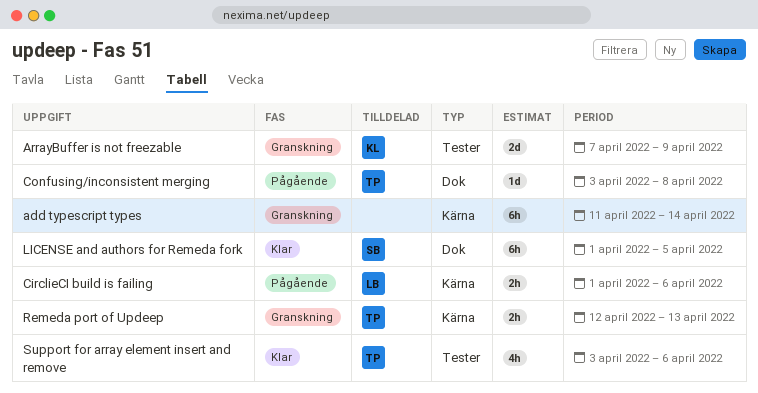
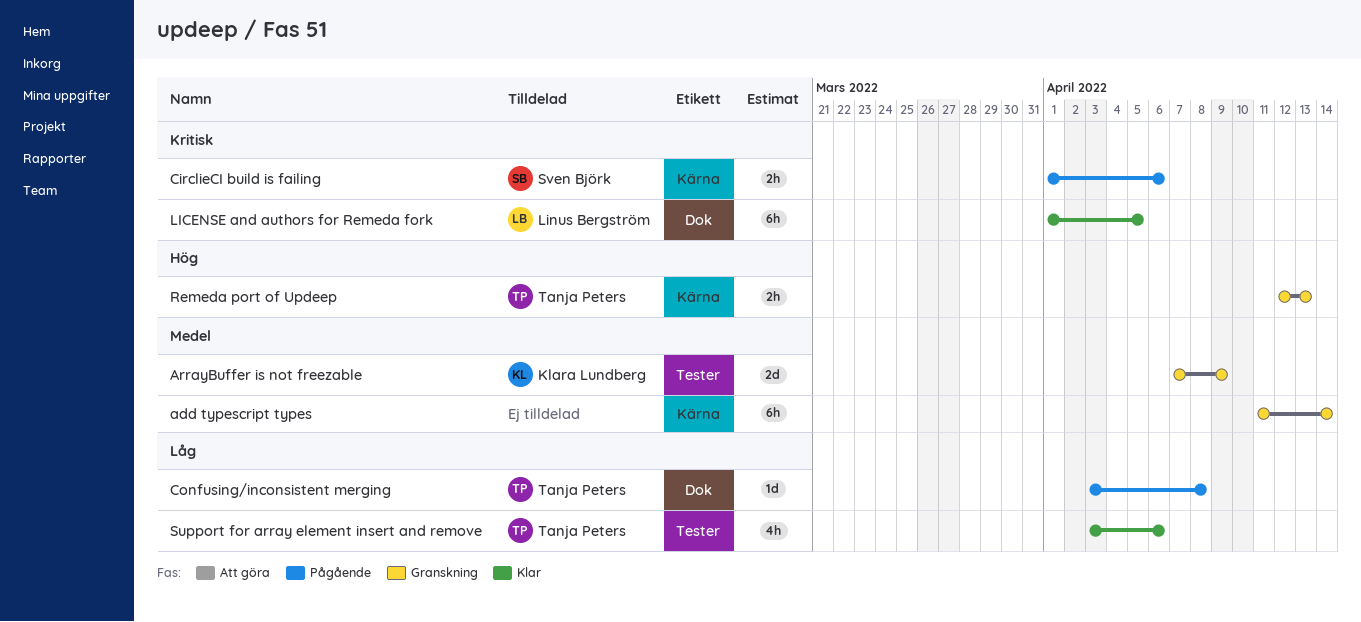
CirclieCI build is failing, owner: Linus Bergström -> Sven Björk
LICENSE and authors for Remeda fork, owner: Sven Björk -> Linus Bergström

